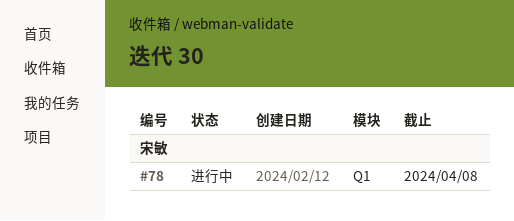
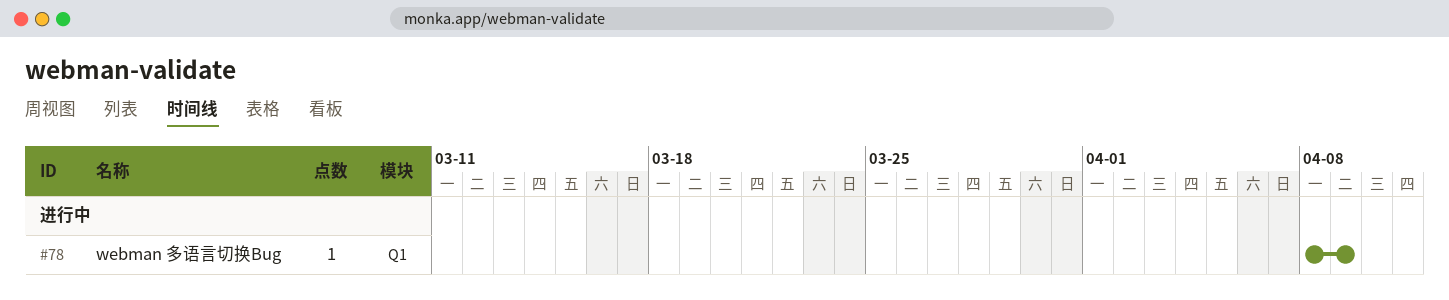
#78, due: Apr 8 -> Apr 9

